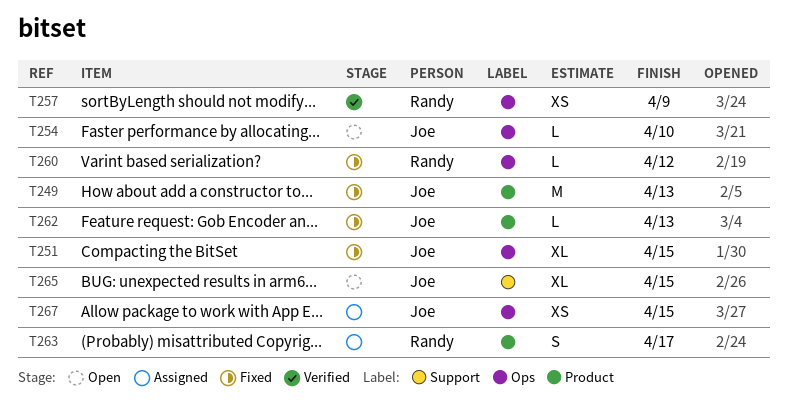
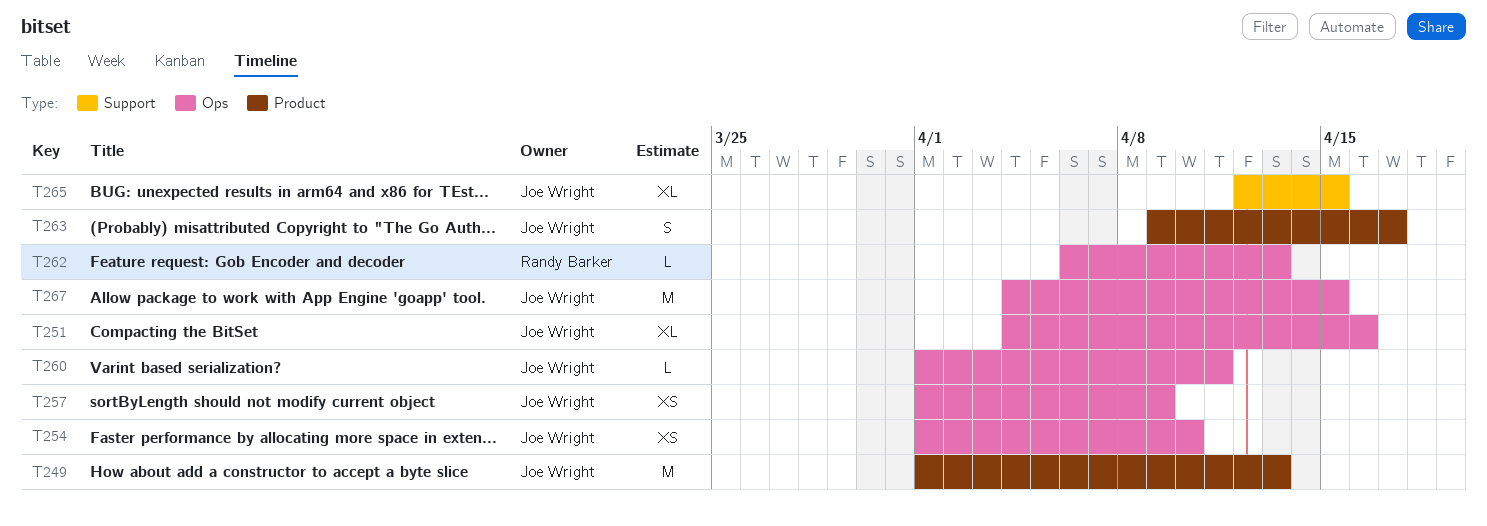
T251, due: Apr 15 -> Apr 16
T254, estimate: L -> XS
T257, owner: Randy Barker -> Joe Wright
T260, owner: Randy Barker -> Joe Wright
T260, due: Apr 12 -> Apr 11
T262, owner: Joe Wright -> Randy Barker
T262, label: Product -> Ops
T263, owner: Randy Barker -> Joe Wright
T267, estimate: XS -> M

